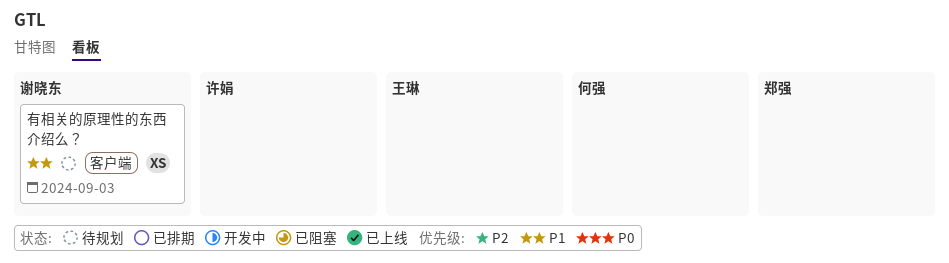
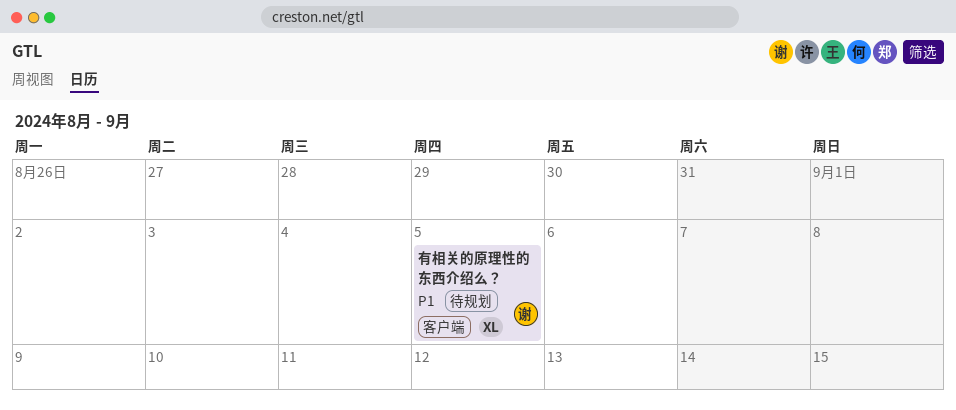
有相关的原理性的东西介绍么？, estimate: XS -> XL
有相关的原理性的东西介绍么？, due: Sep 3 -> Sep 5

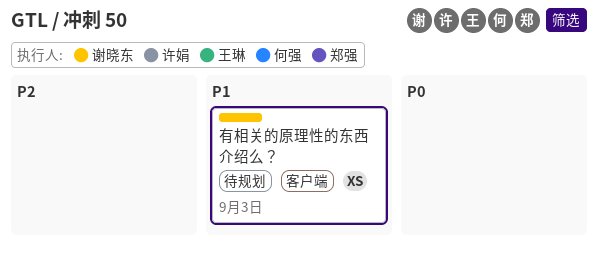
有相关的原理性的东西介绍么？, estimate: XL -> XS
有相关的原理性的东西介绍么？, due: Sep 5 -> Sep 3

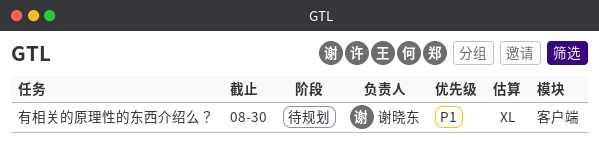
有相关的原理性的东西介绍么？, estimate: XS -> XL
有相关的原理性的东西介绍么？, due: Sep 3 -> Aug 30

